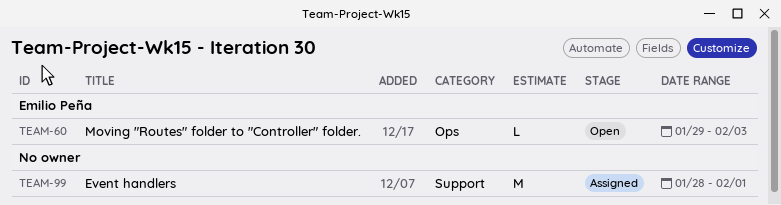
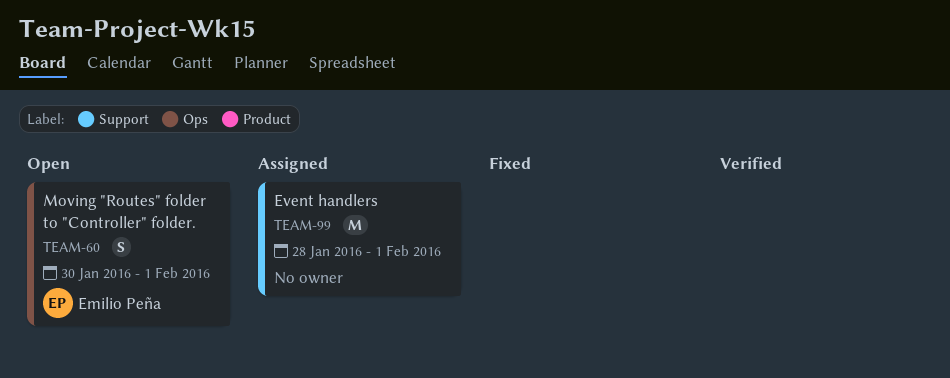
TEAM-60, estimate: L -> S
TEAM-60, start: Jan 29 -> Jan 30
TEAM-60, due: Feb 3 -> Feb 1

